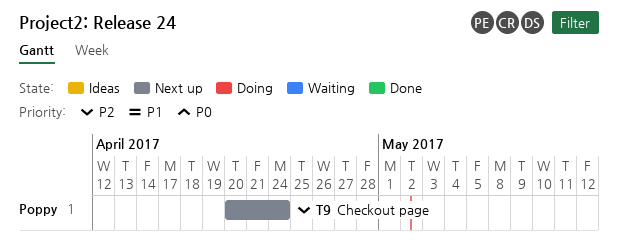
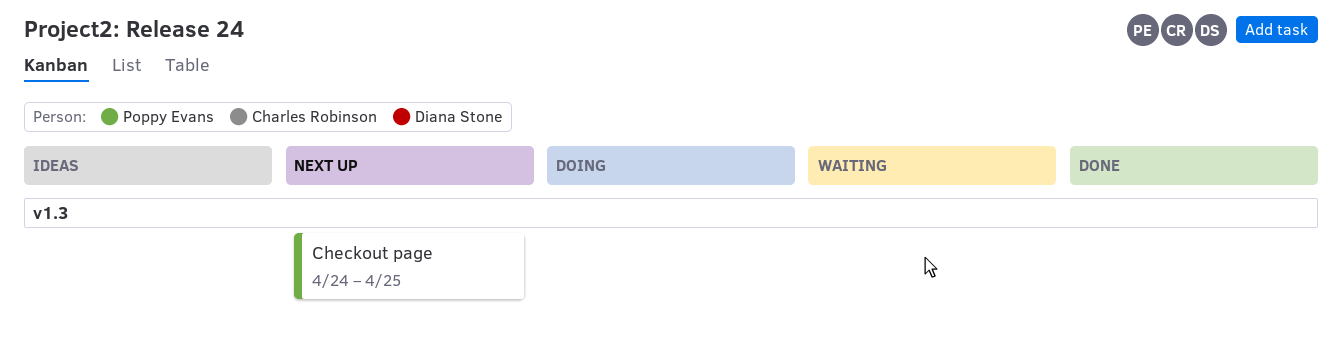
Checkout page, start: Apr 20 -> Apr 24
Checkout page, due: Apr 24 -> Apr 25

